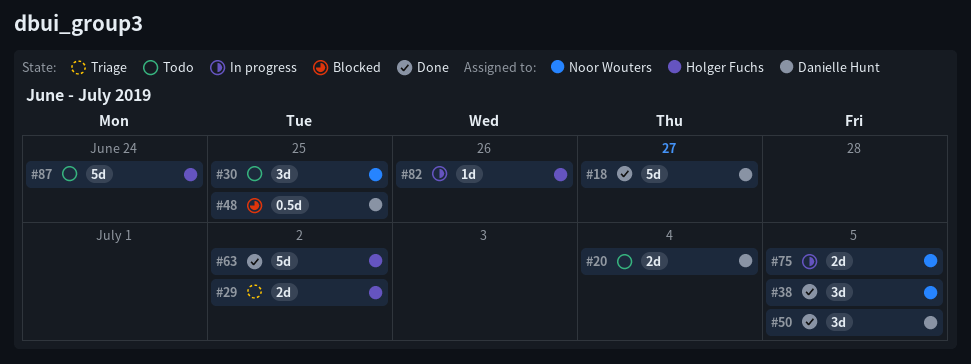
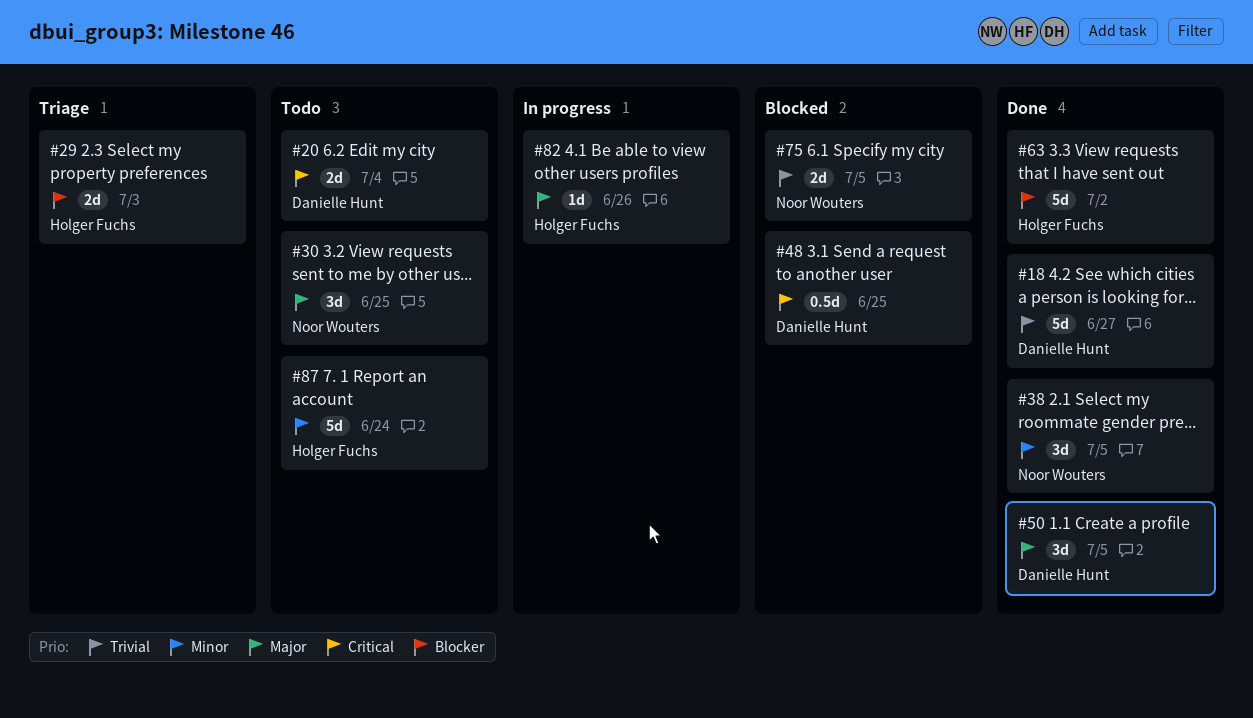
#29, due: Jul 2 -> Jul 3
#75, status: In progress -> Blocked

